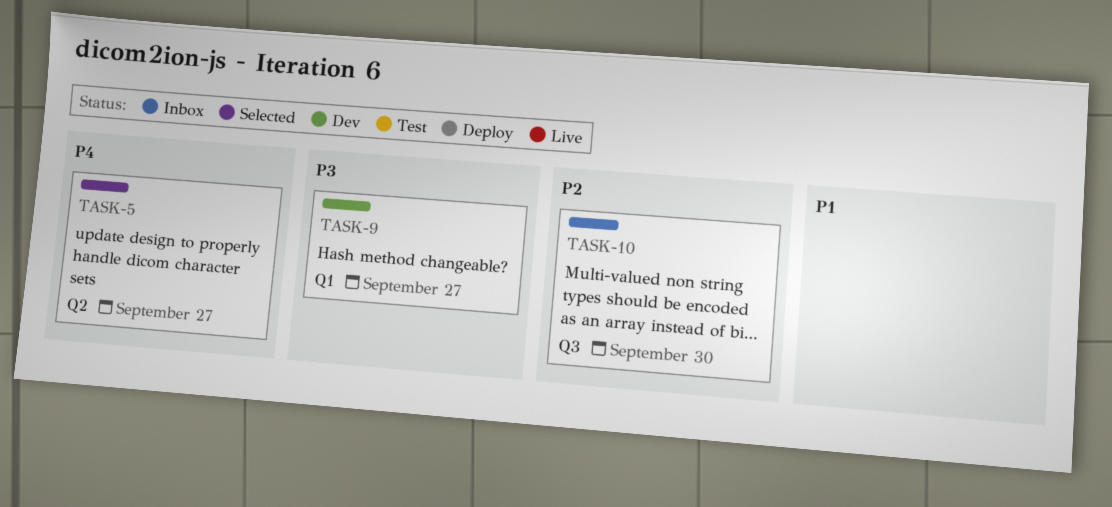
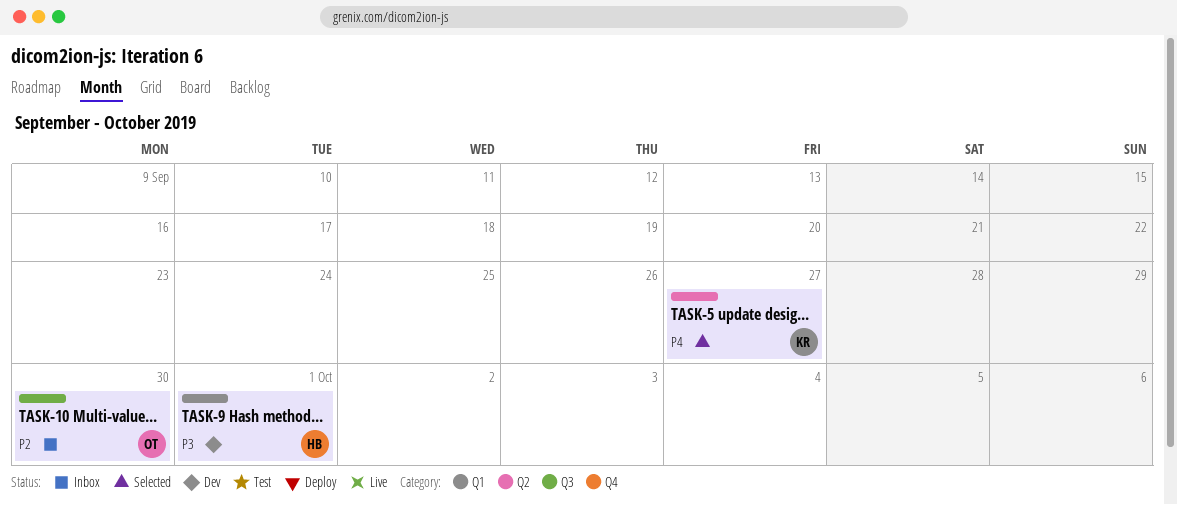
TASK-9, due: Sep 27 -> Oct 1

